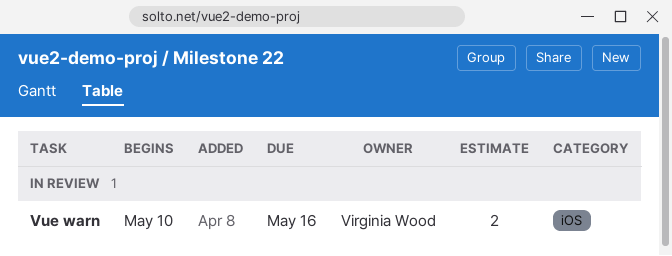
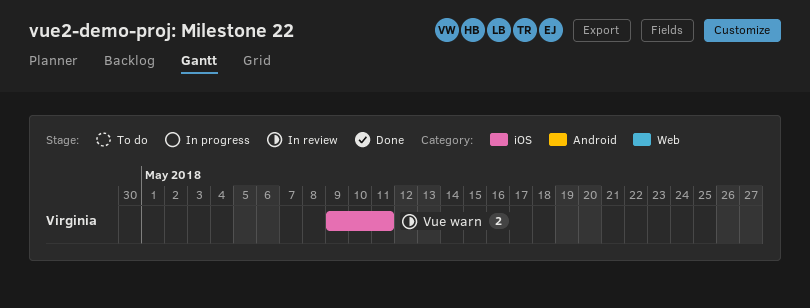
Vue warn, start: May 10 -> May 9
Vue warn, due: May 16 -> May 11

